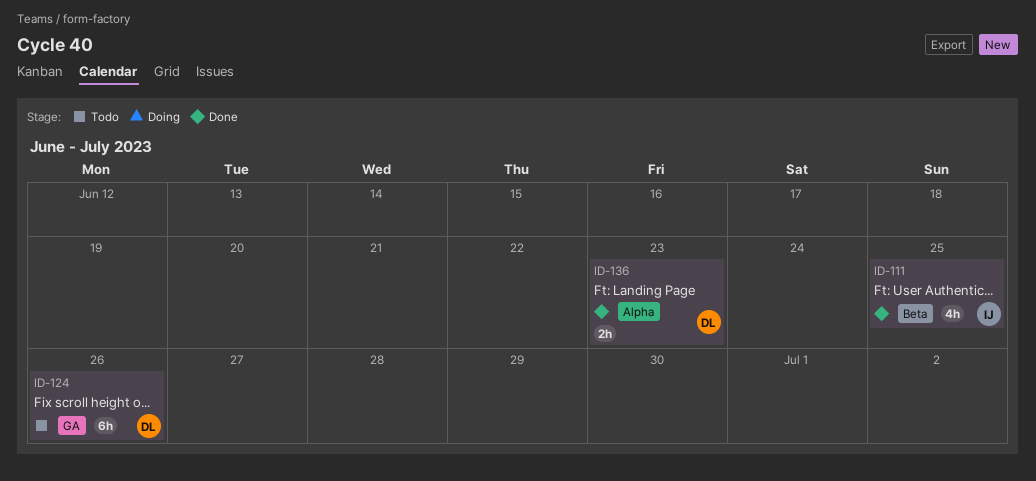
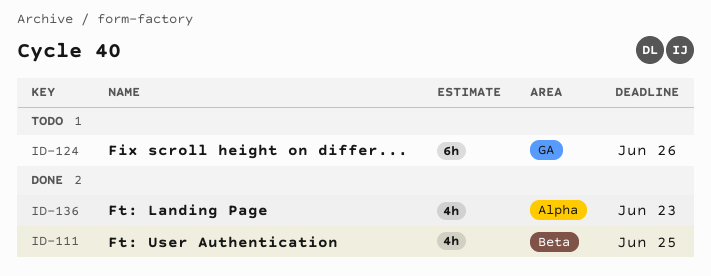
ID-136, estimate: 2h -> 4h

